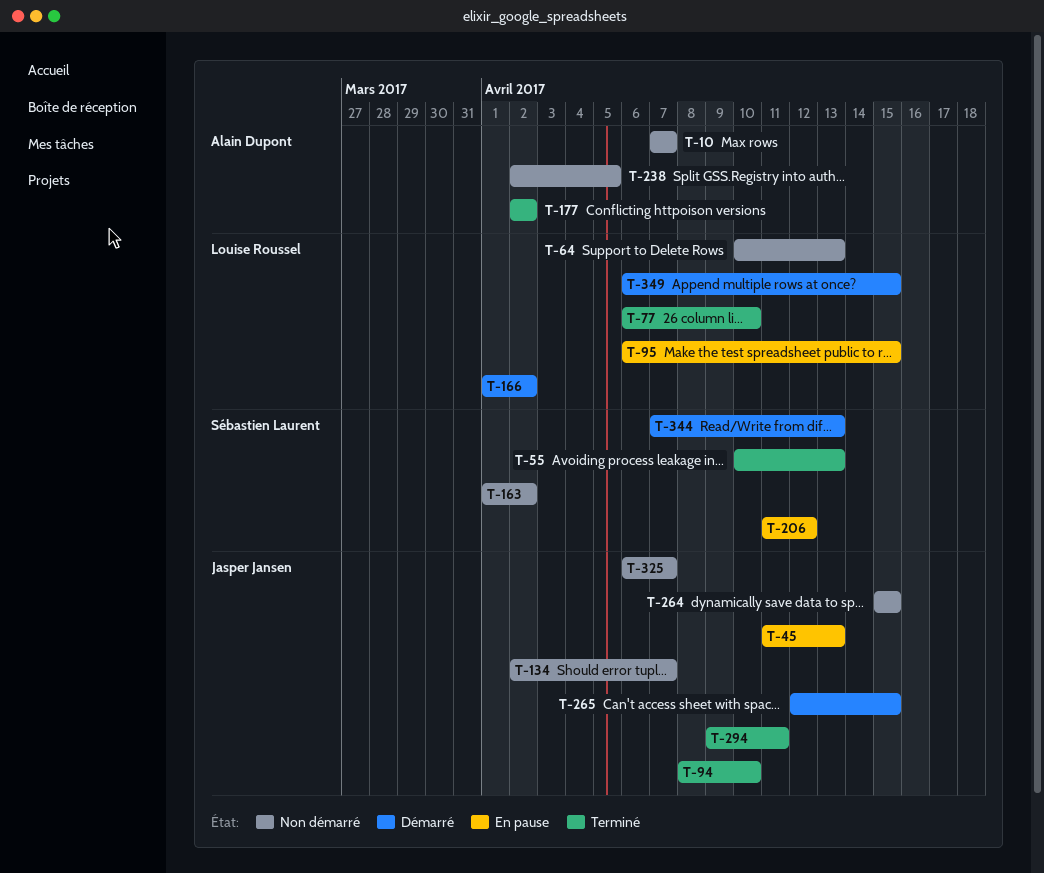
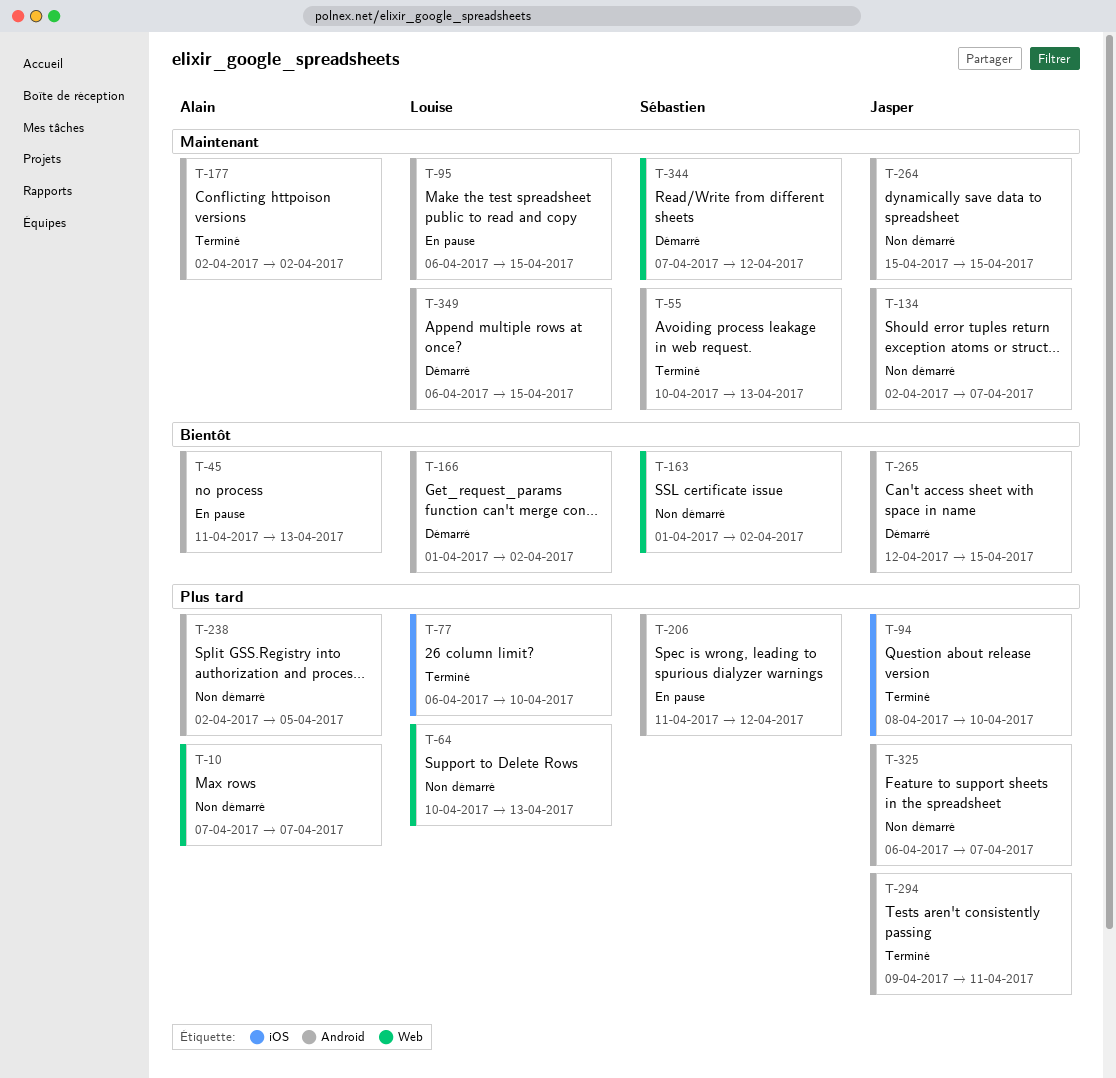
T-45, owner: Jasper Jansen -> Alain Dupont
T-344, due: Apr 13 -> Apr 12

